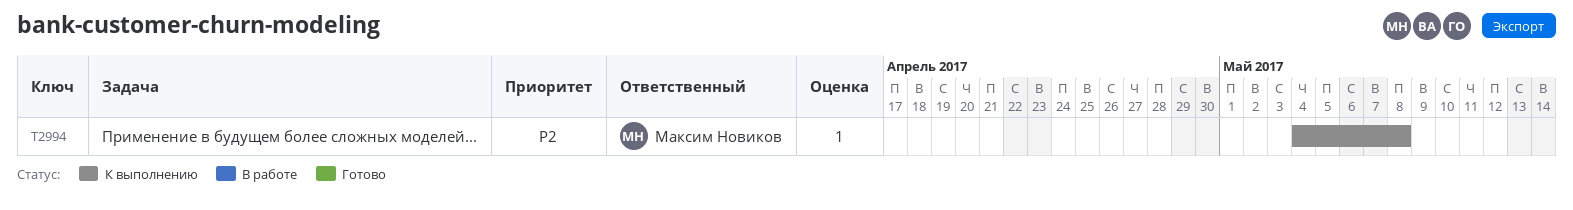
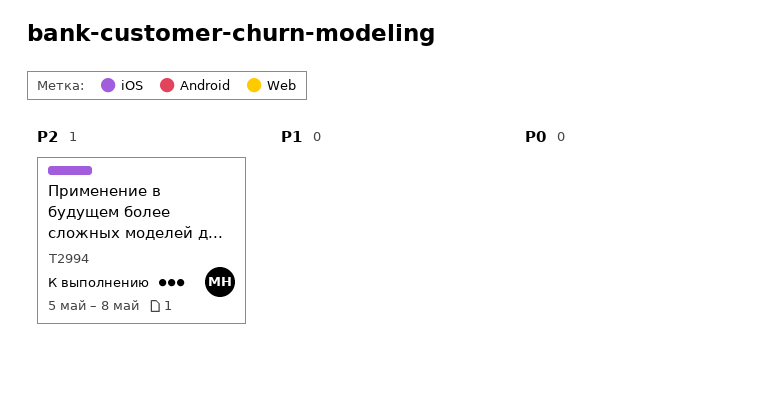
T2994, estimate: 1 -> 3
T2994, start: May 4 -> May 5

